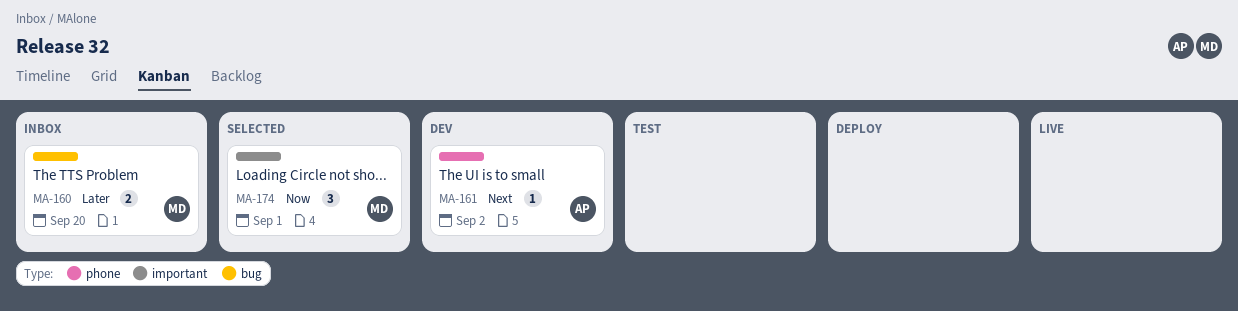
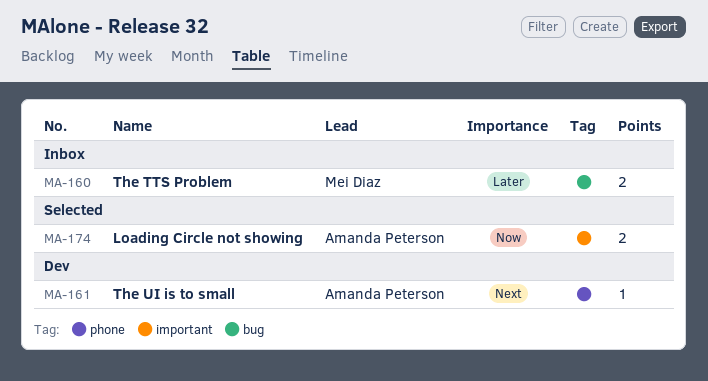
MA-174, owner: Mei Diaz -> Amanda Peterson
MA-174, estimate: 3 -> 2

